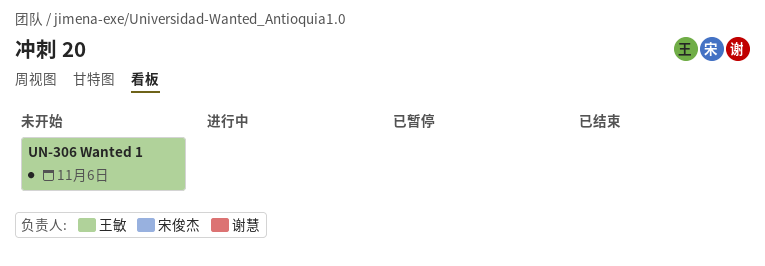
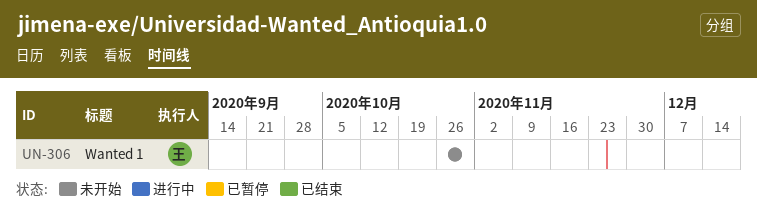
UN-306, due: Nov 6 -> Oct 30

